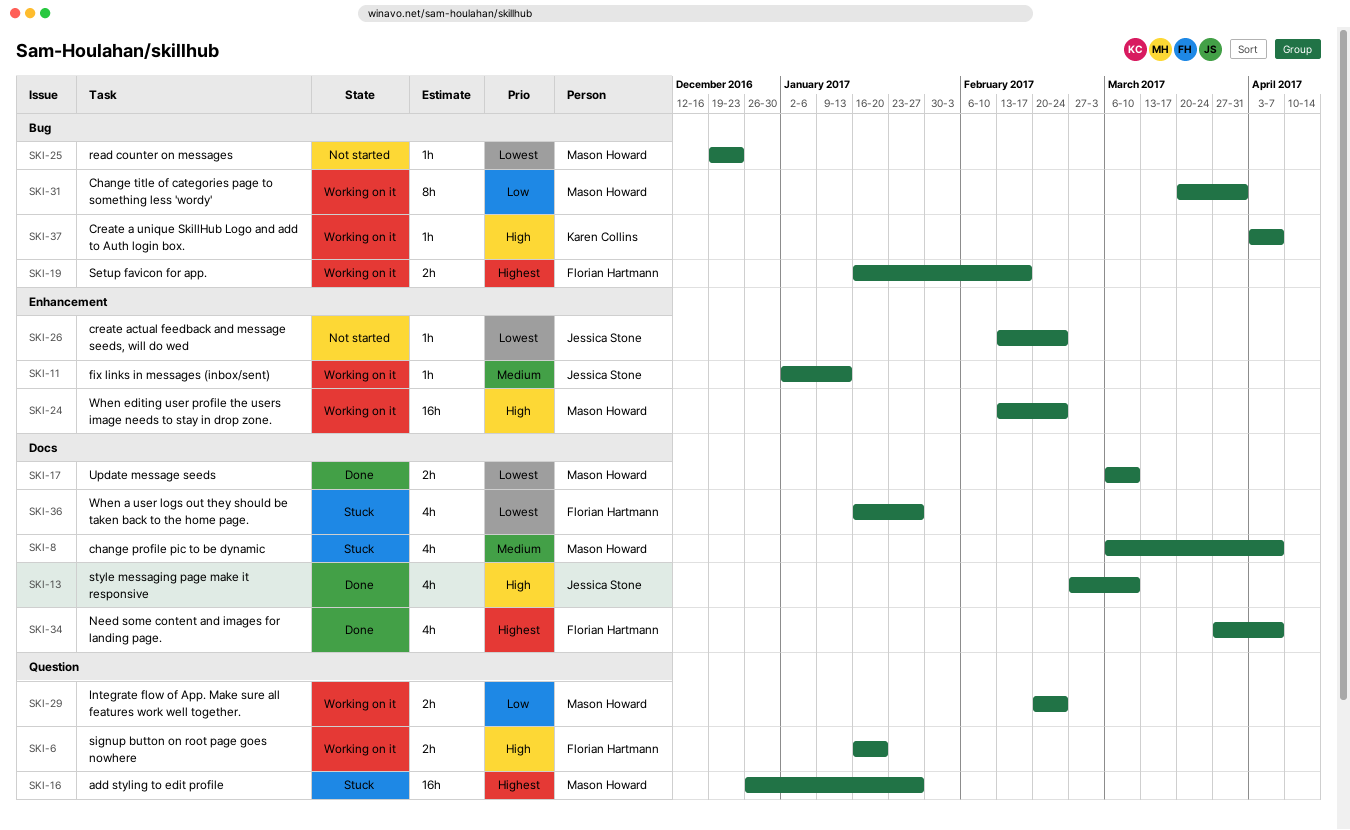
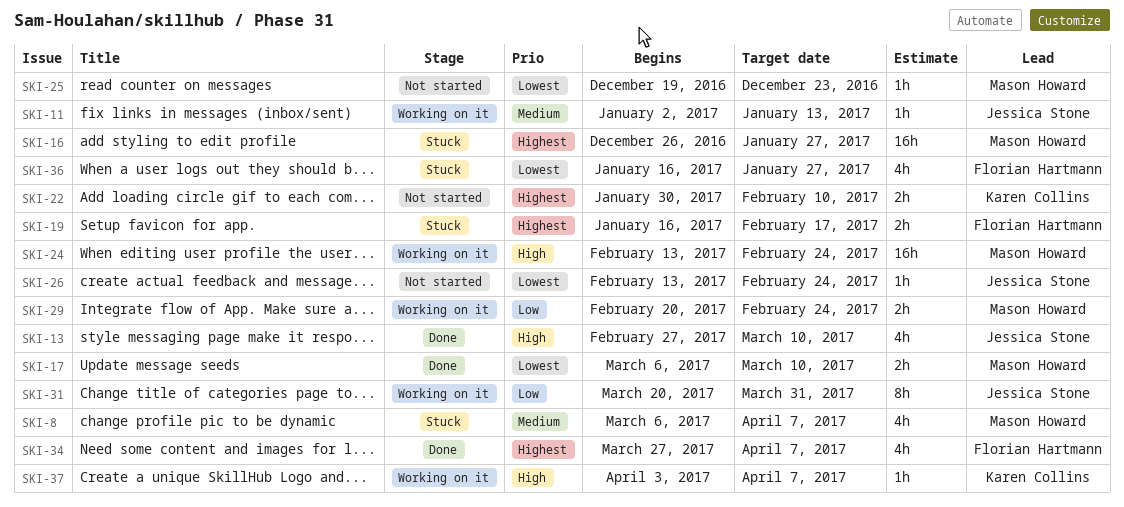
SKI-6: present -> none
SKI-19, status: Working on it -> Stuck
SKI-22: none -> present
SKI-31, owner: Mason Howard -> Jessica Stone

